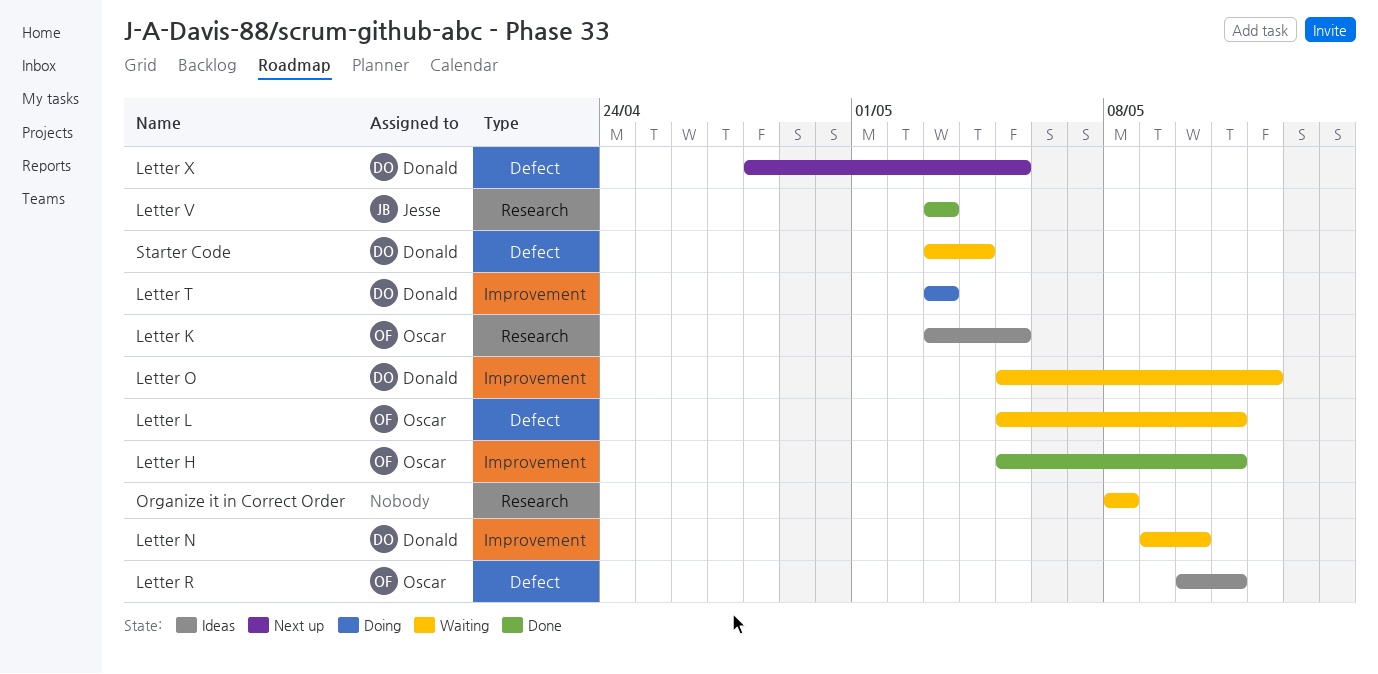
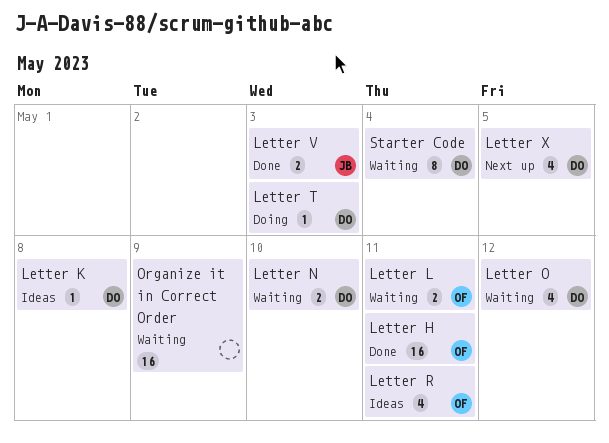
Letter K, owner: Oscar -> Donald
Letter K, due: May 5 -> May 8
Organize it in Correct Order, due: May 8 -> May 9

